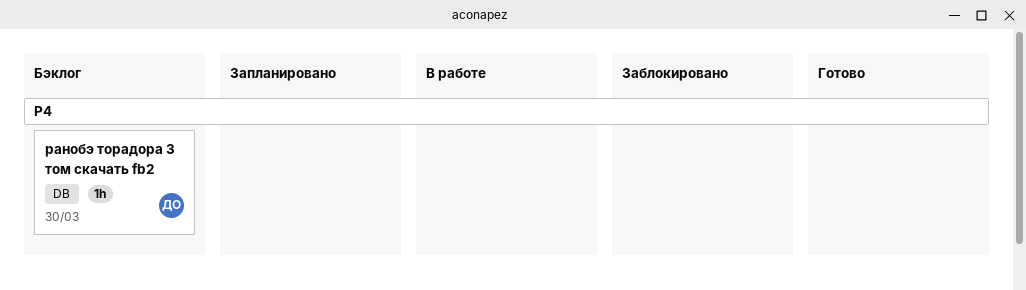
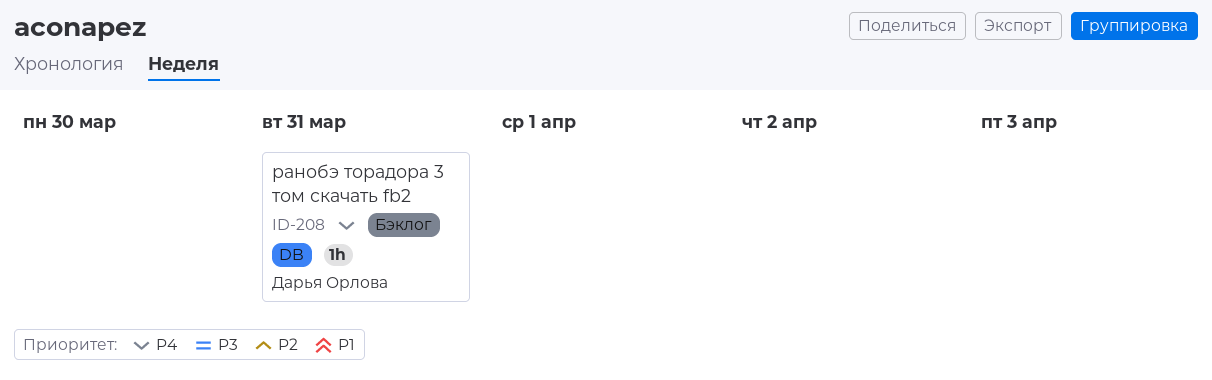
ранобэ торадора 3 том скачать fb2, due: Mar 30 -> Mar 31

